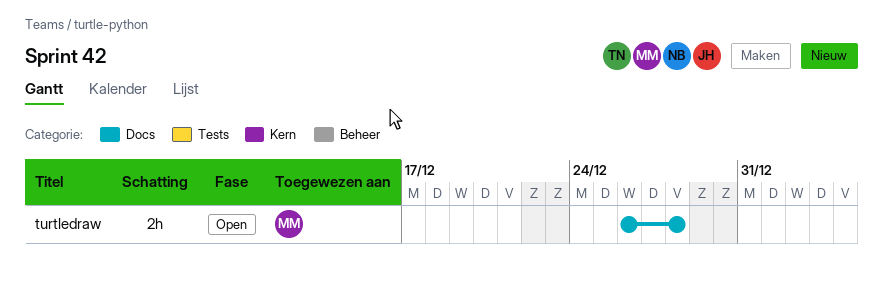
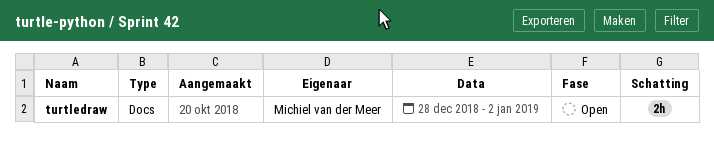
turtledraw, start: Dec 26 -> Dec 28
turtledraw, due: Dec 28 -> Jan 2

